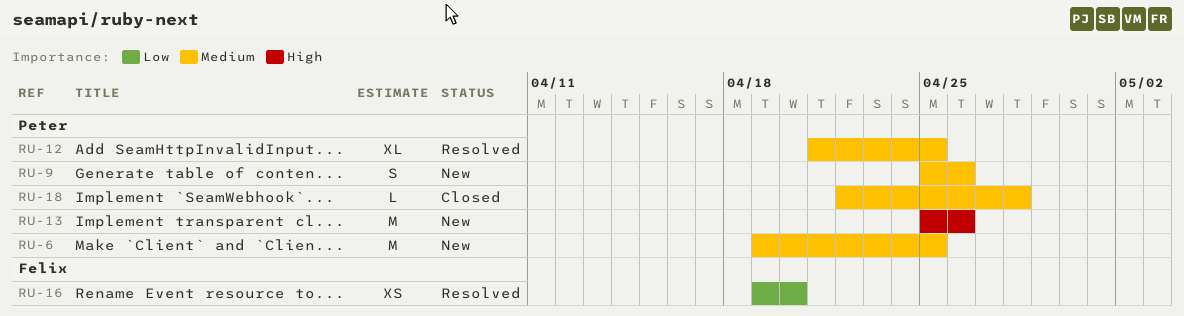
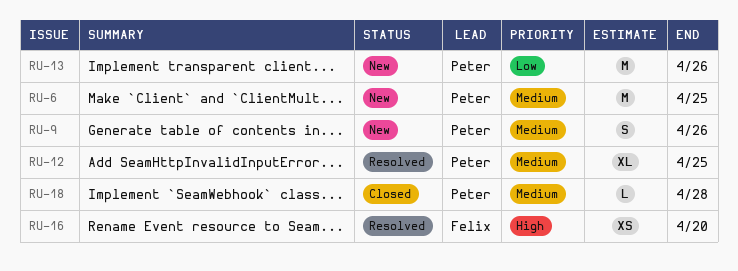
RU-13, priority: High -> Low
RU-16, priority: Low -> High

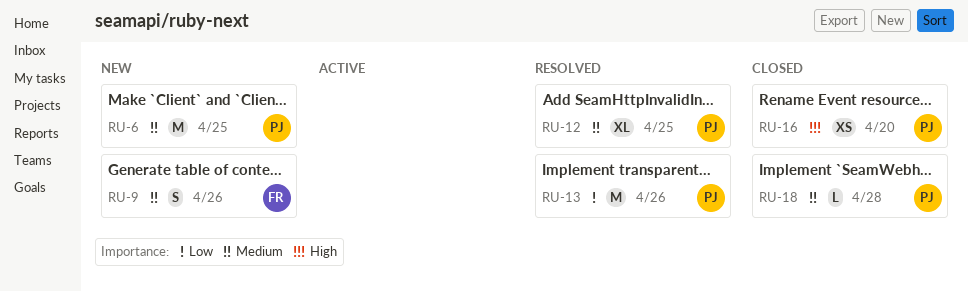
RU-9, owner: Peter -> Felix
RU-13, status: New -> Resolved
RU-16, status: Resolved -> Closed
RU-16, owner: Felix -> Peter

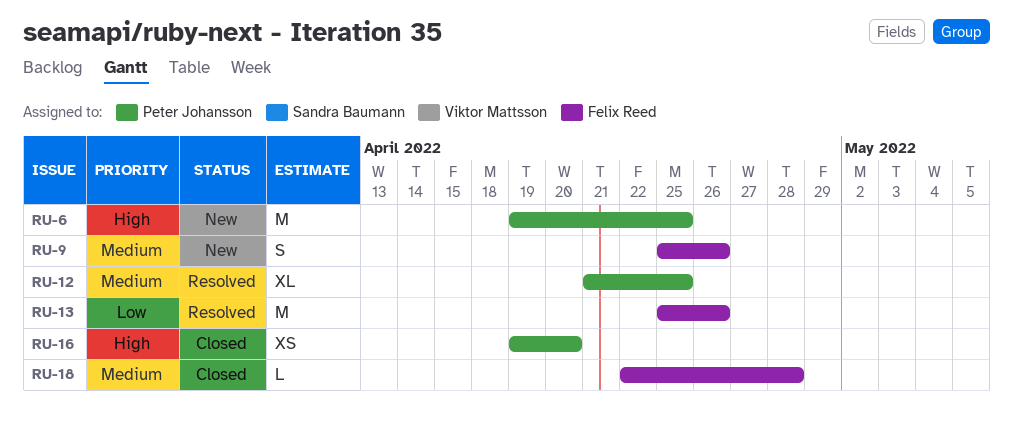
RU-6, priority: Medium -> High
RU-13, owner: Peter Johansson -> Felix Reed
RU-18, owner: Peter Johansson -> Felix Reed

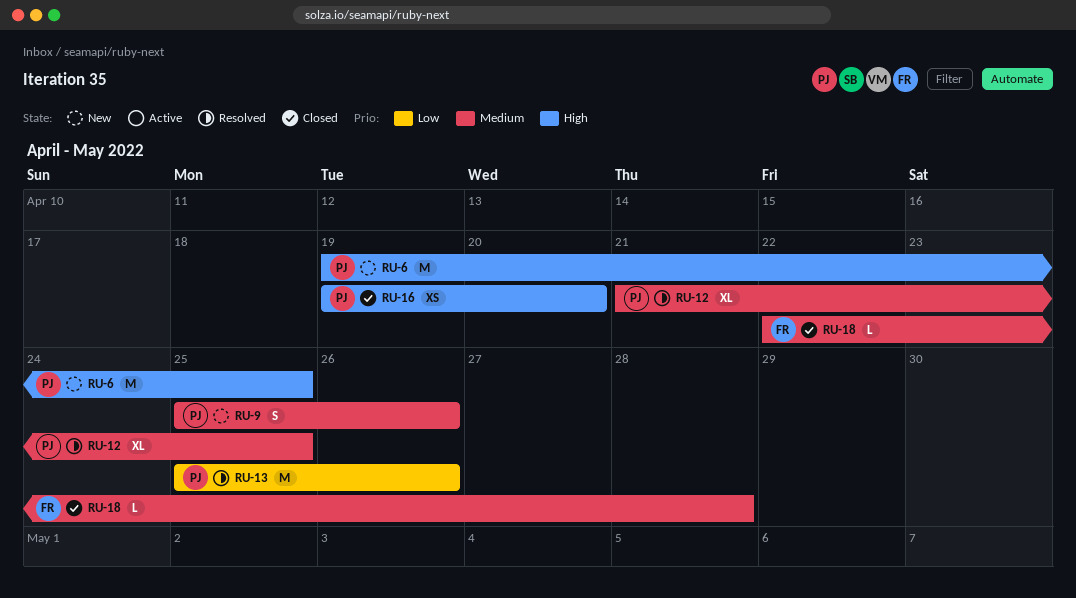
RU-9, owner: Felix Reed -> Peter Johansson
RU-13, owner: Felix Reed -> Peter Johansson

